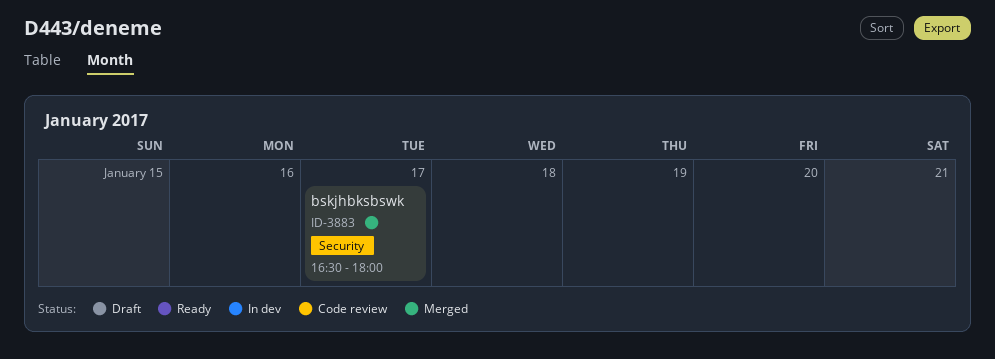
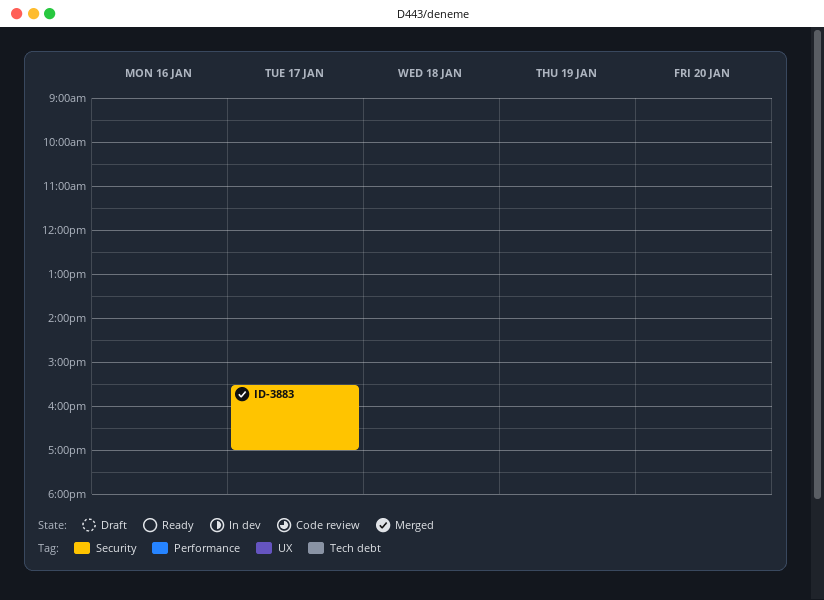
ID-3883, begins: 16:30 -> 15:30
ID-3883, ends: 18:00 -> 17:00

